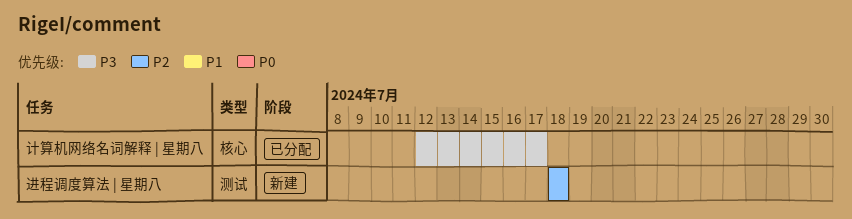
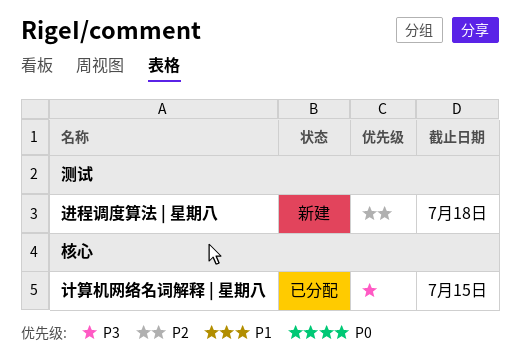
计算机网络名词解释 | 星期八, due: Jul 17 -> Jul 15

